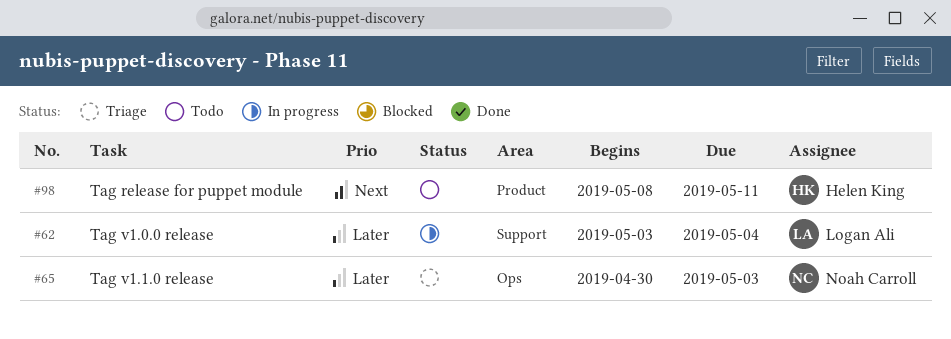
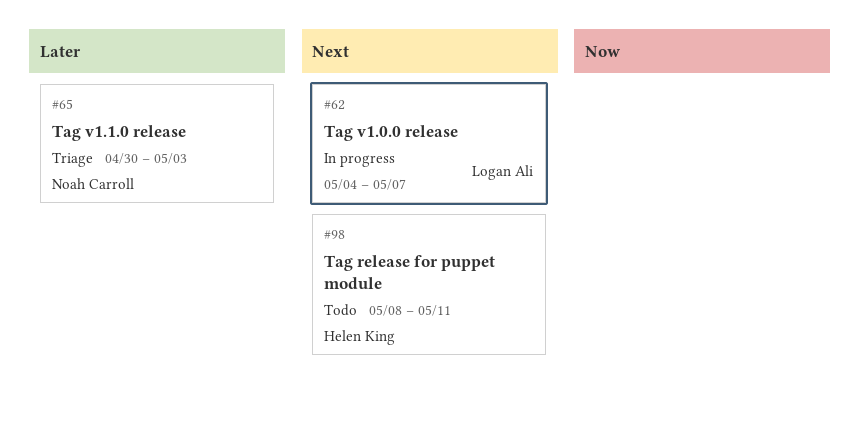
#62, priority: Later -> Next
#62, start: May 3 -> May 4
#62, due: May 4 -> May 7

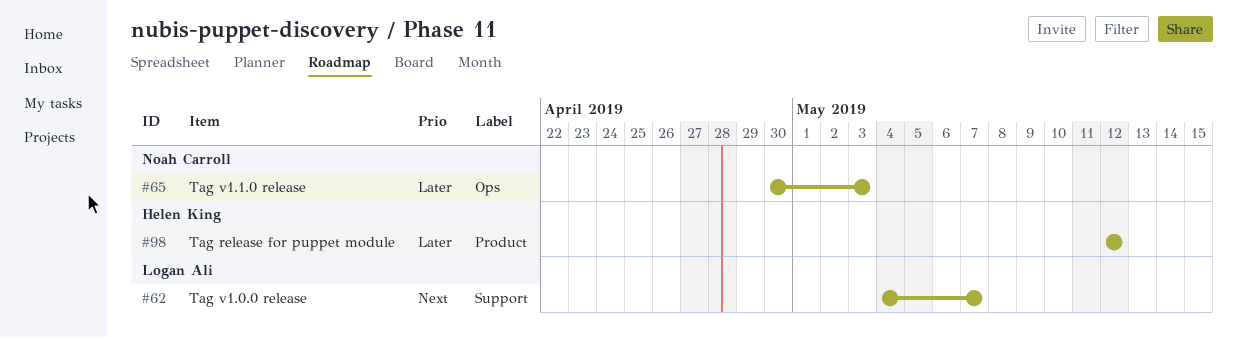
#98, priority: Next -> Later
#98, start: May 8 -> May 12
#98, due: May 11 -> May 12

